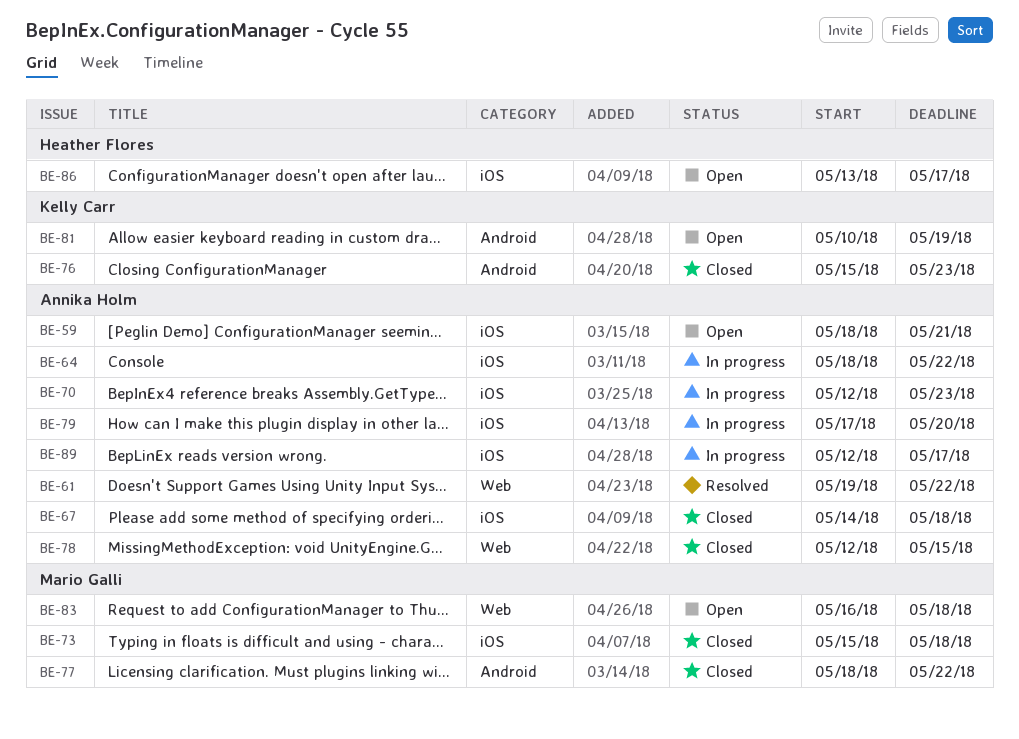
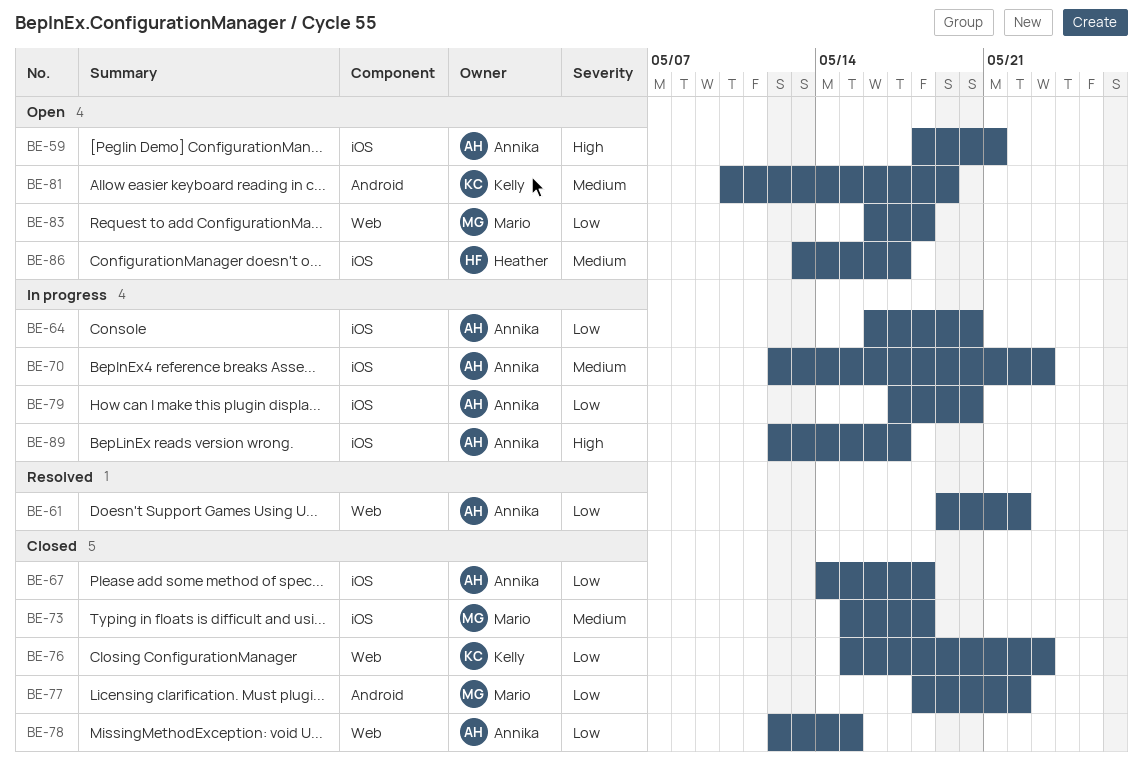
BE-64, start: May 18 -> May 16
BE-64, due: May 22 -> May 20
BE-76, label: Android -> Web

